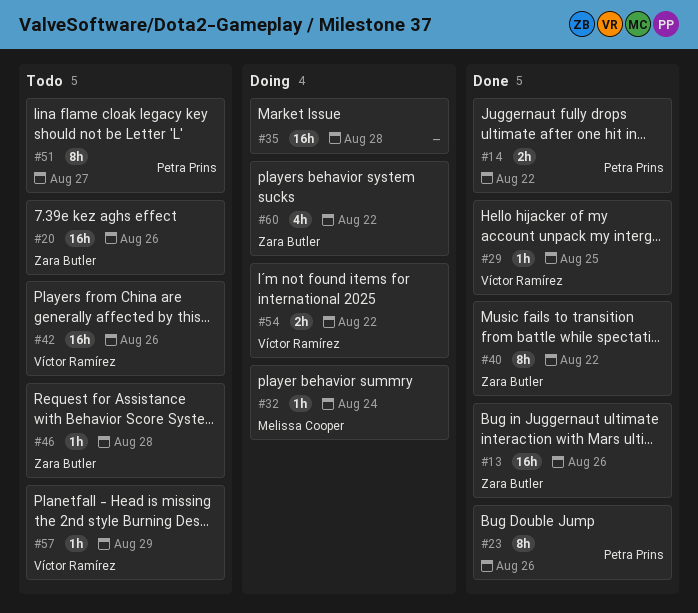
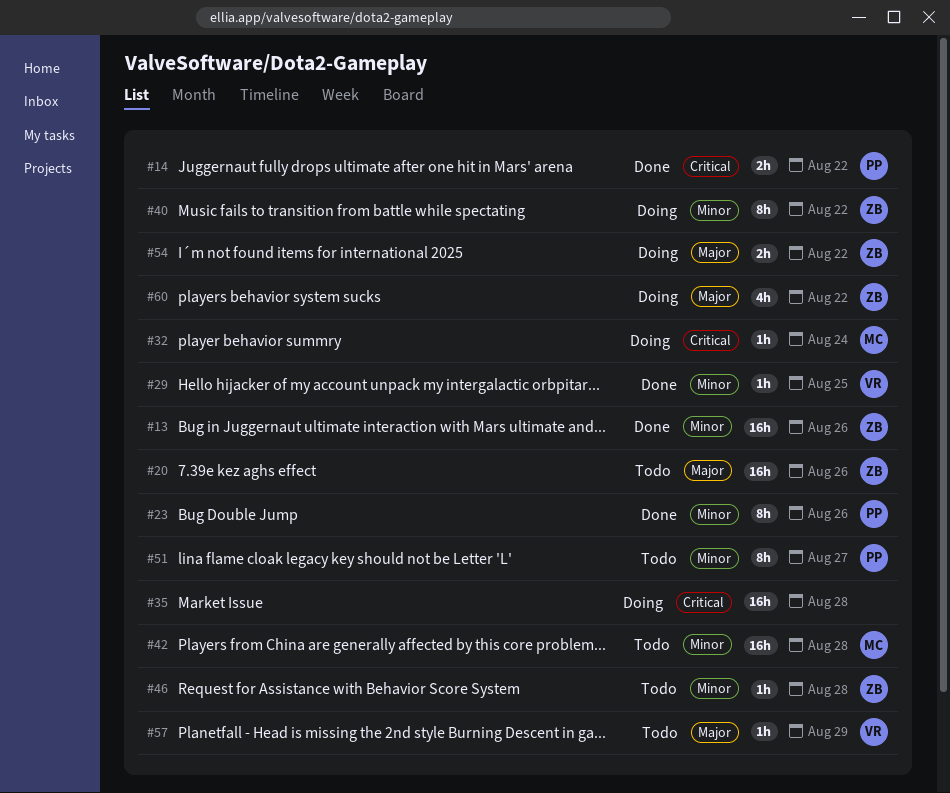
#40, status: Done -> Doing
#42, owner: Víctor Ramírez -> Melissa Cooper
#42, due: Aug 26 -> Aug 28
#54, owner: Víctor Ramírez -> Zara Butler

